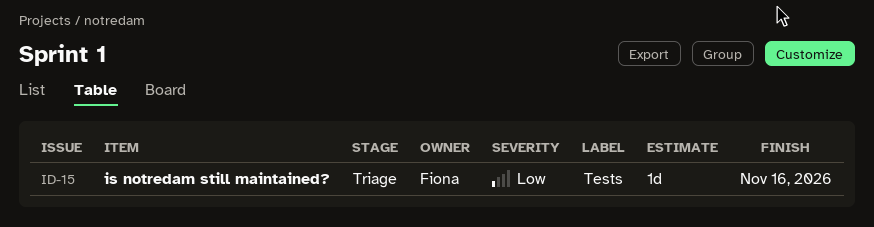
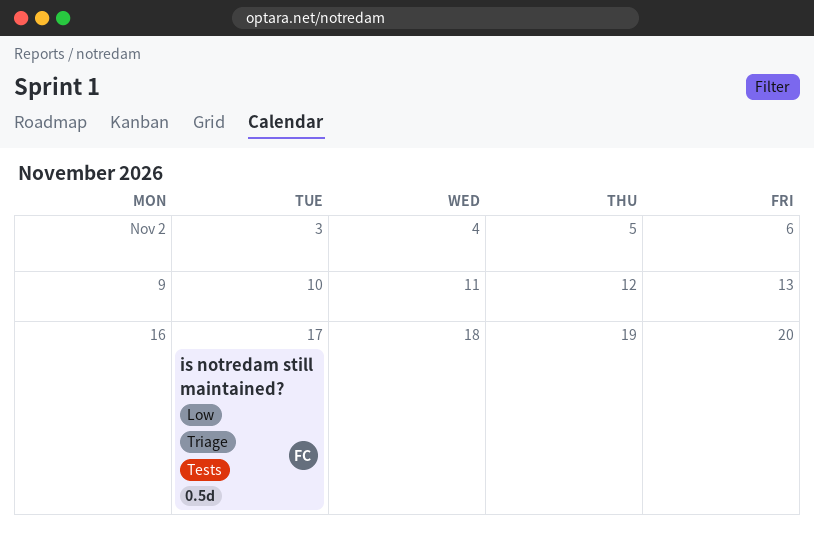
is notredam still maintained?, estimate: 1d -> 0.5d
is notredam still maintained?, due: Nov 16 -> Nov 17

